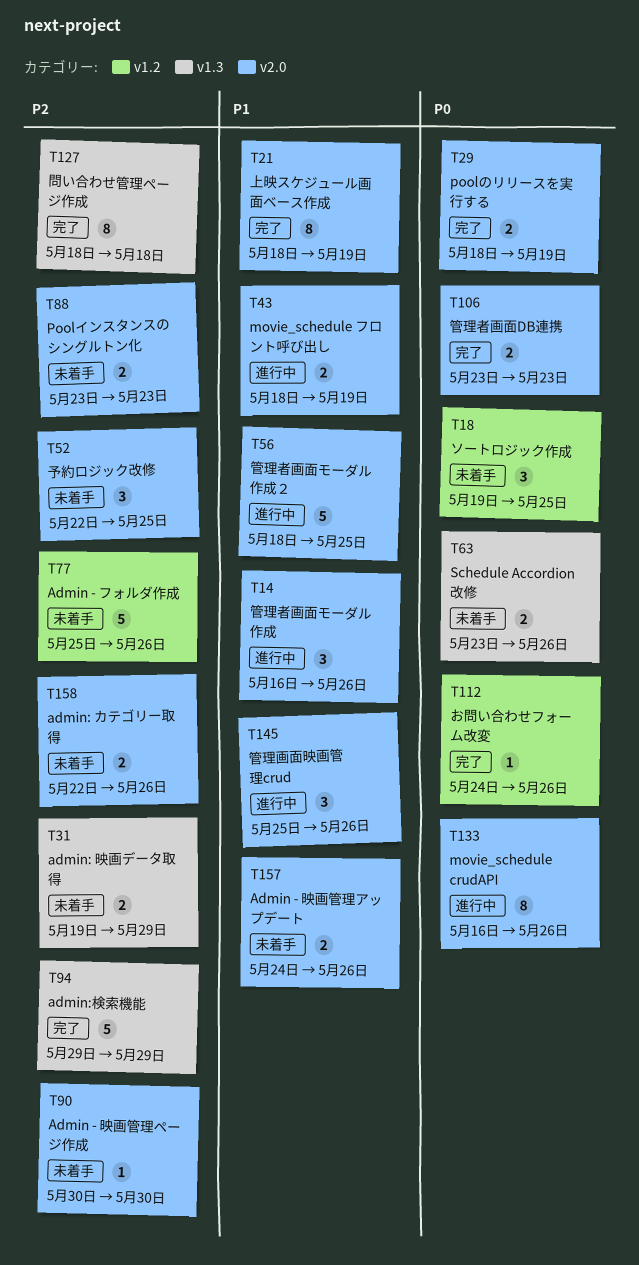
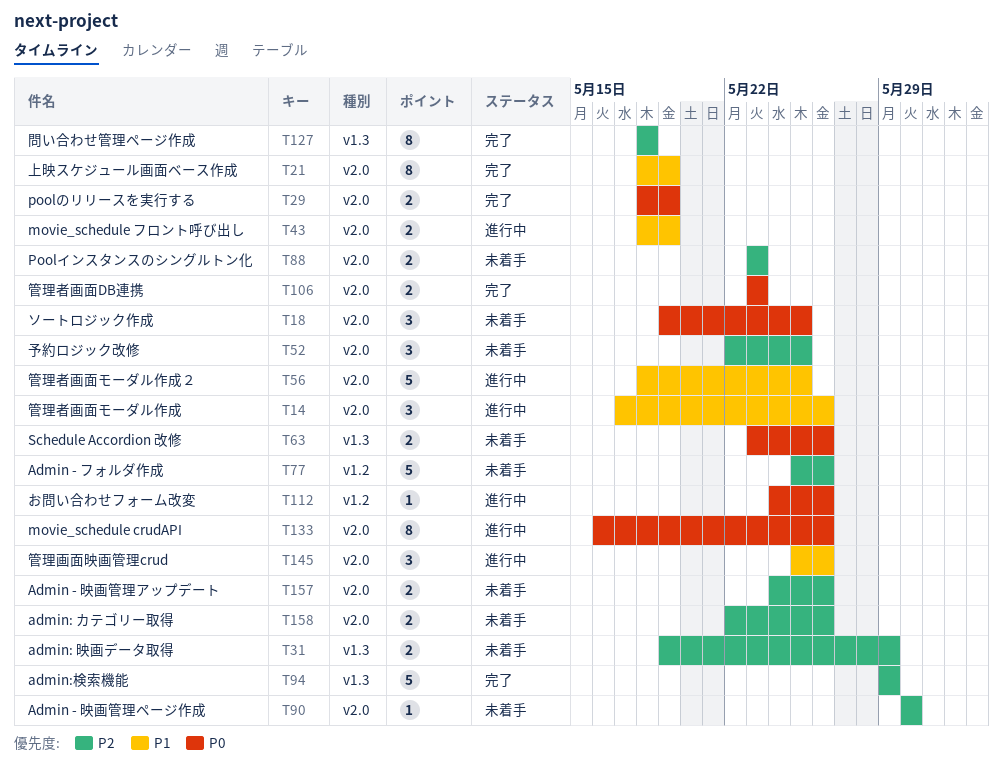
T14, start: May 16 -> May 17
T18, label: v1.2 -> v2.0
T112, status: 完了 -> 進行中
T157, priority: P1 -> P2

